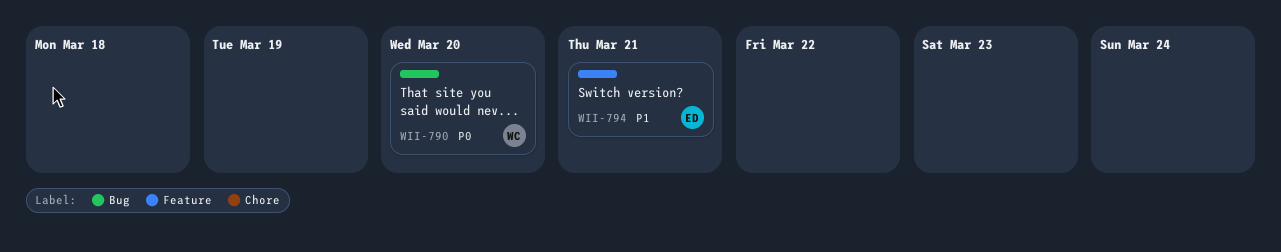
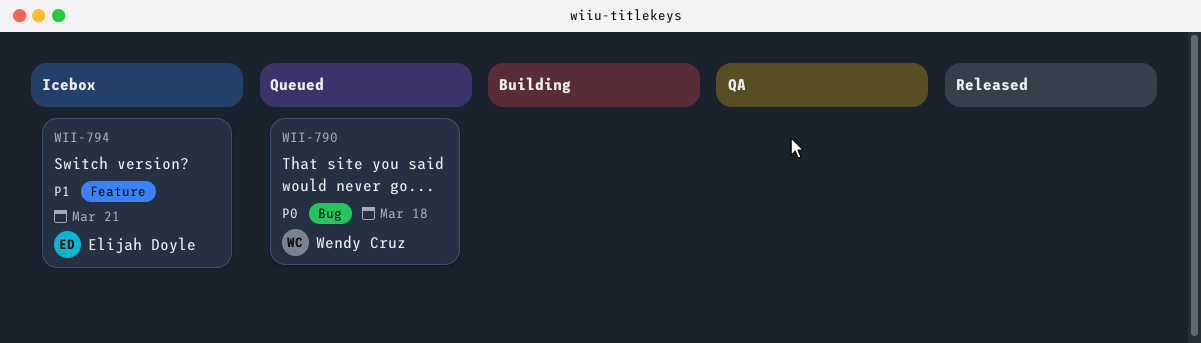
WII-790, due: Mar 20 -> Mar 18

